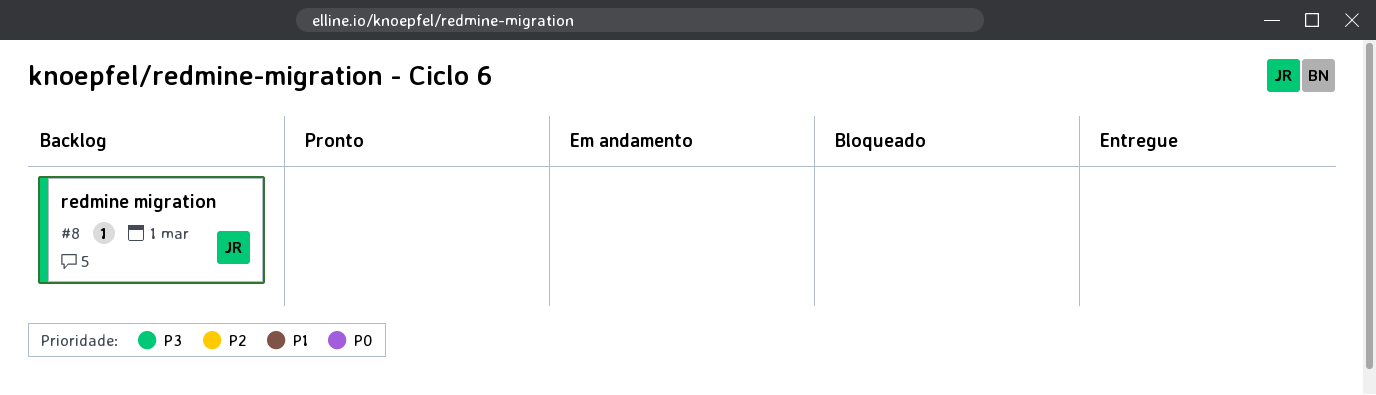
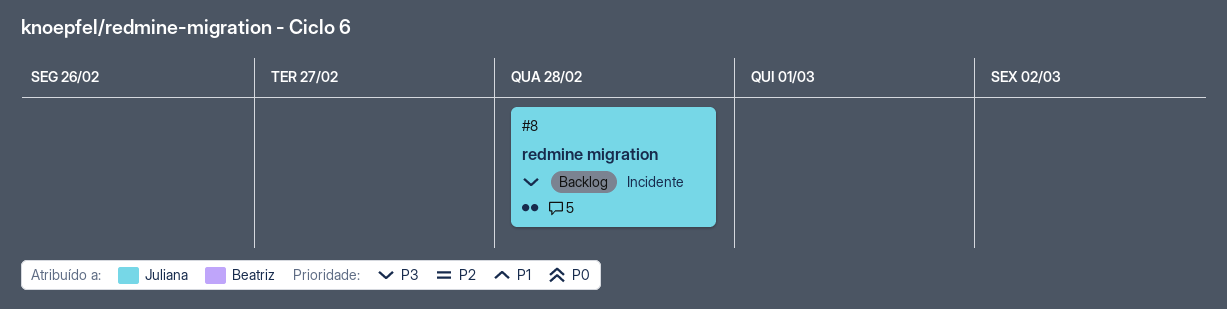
#8, estimate: 1 -> 2
#8, due: Mar 1 -> Feb 28

